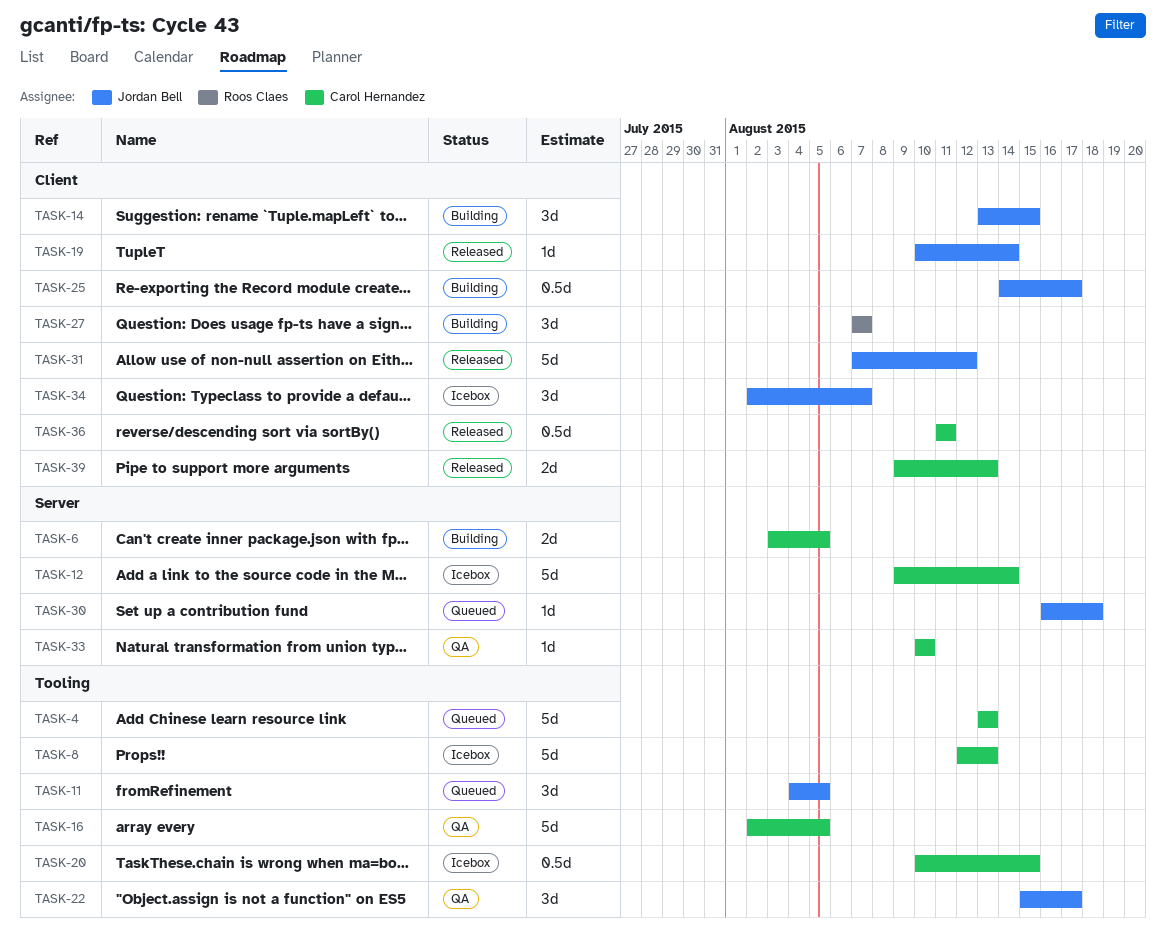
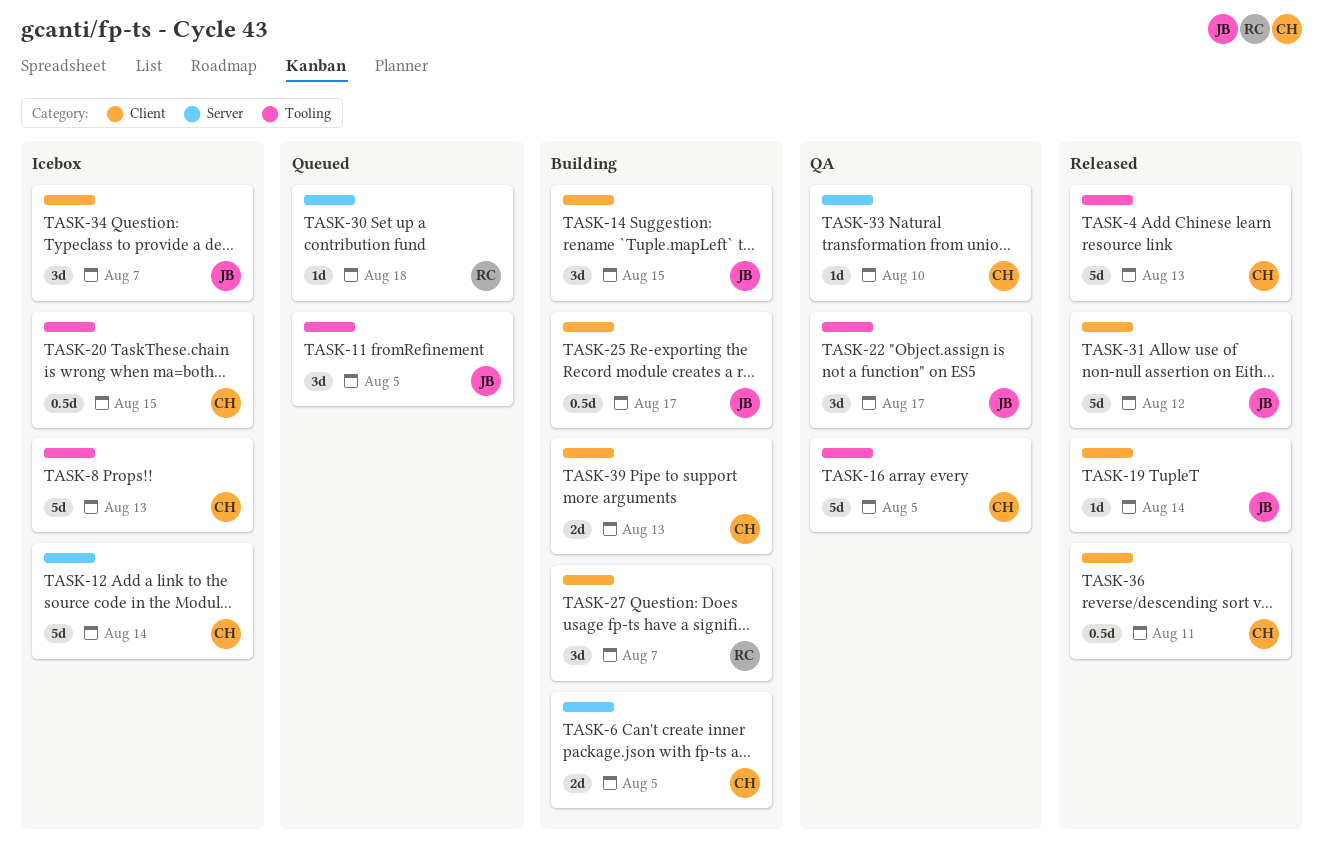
TASK-4, status: Queued -> Released
TASK-30, owner: Jordan Bell -> Roos Claes
TASK-39, status: Released -> Building

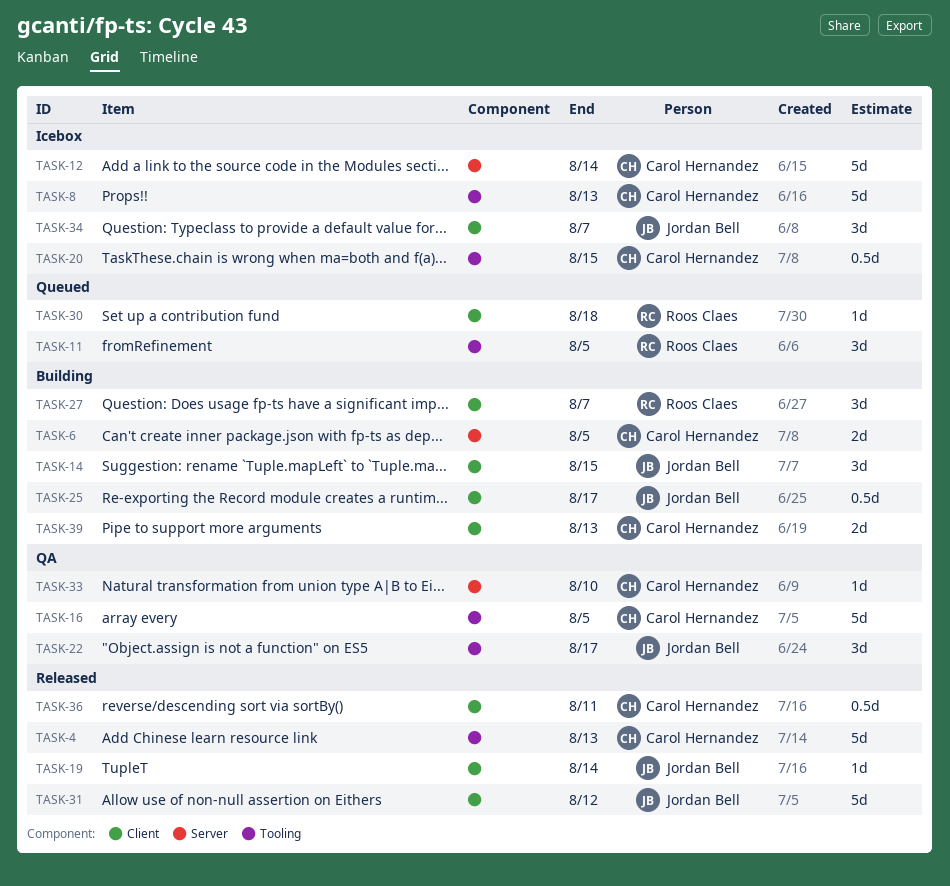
TASK-11, owner: Jordan Bell -> Roos Claes
TASK-30, label: Server -> Client

